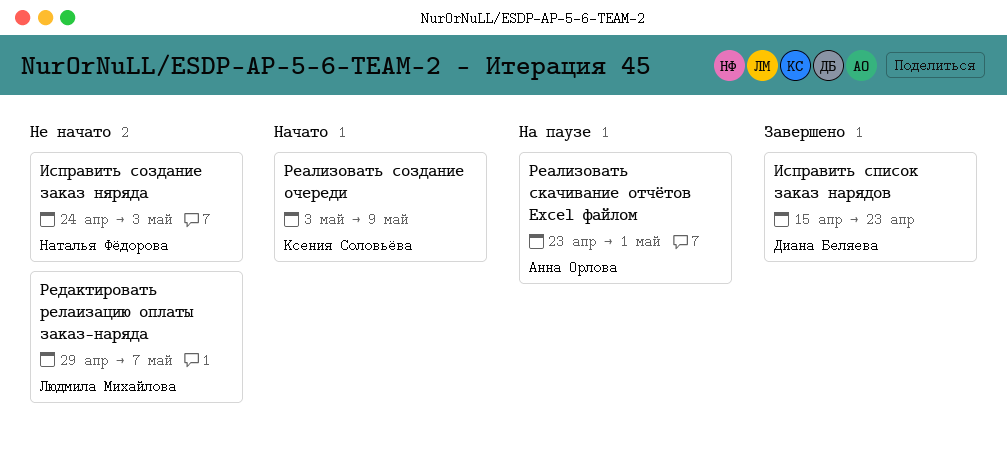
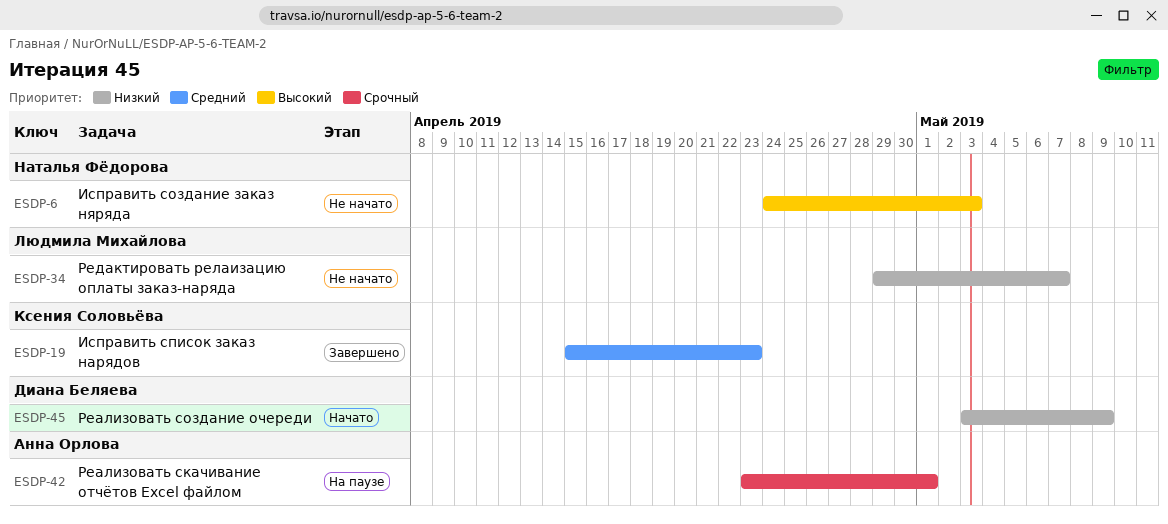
Исправить список заказ нарядов, owner: Диана Беляева -> Ксения Соловьёва
Реализовать создание очереди, owner: Ксения Соловьёва -> Диана Беляева

